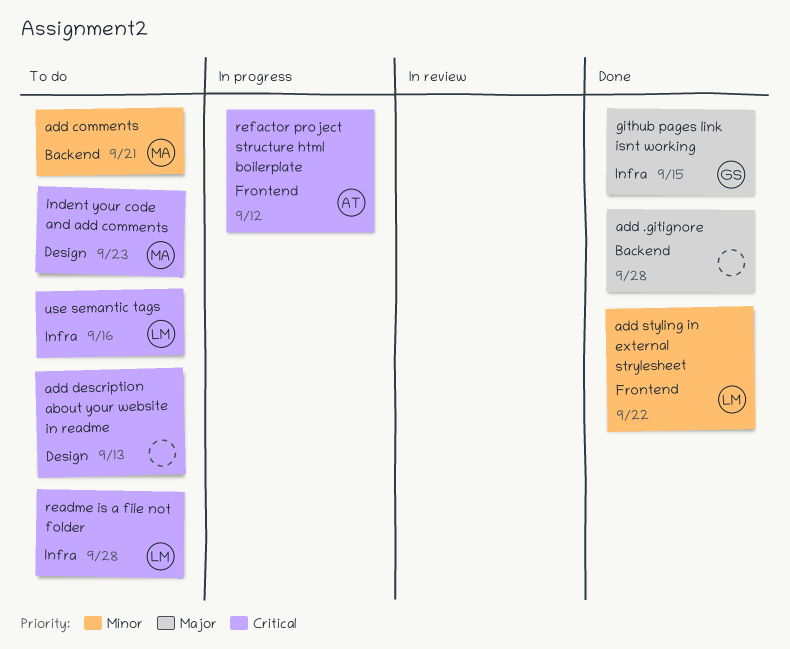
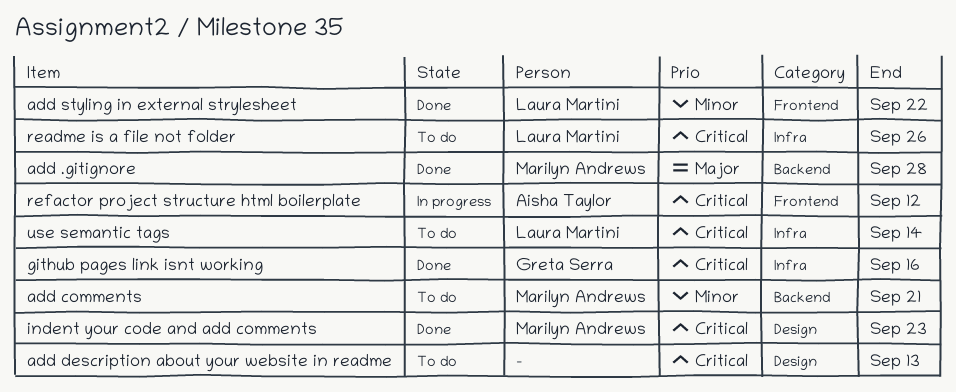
add .gitignore, owner: none -> Marilyn Andrews
github pages link isnt working, priority: Major -> Critical
github pages link isnt working, due: Sep 15 -> Sep 16
indent your code and add comments, status: To do -> Done
readme is a file not folder, due: Sep 28 -> Sep 26
use semantic tags, due: Sep 16 -> Sep 14

